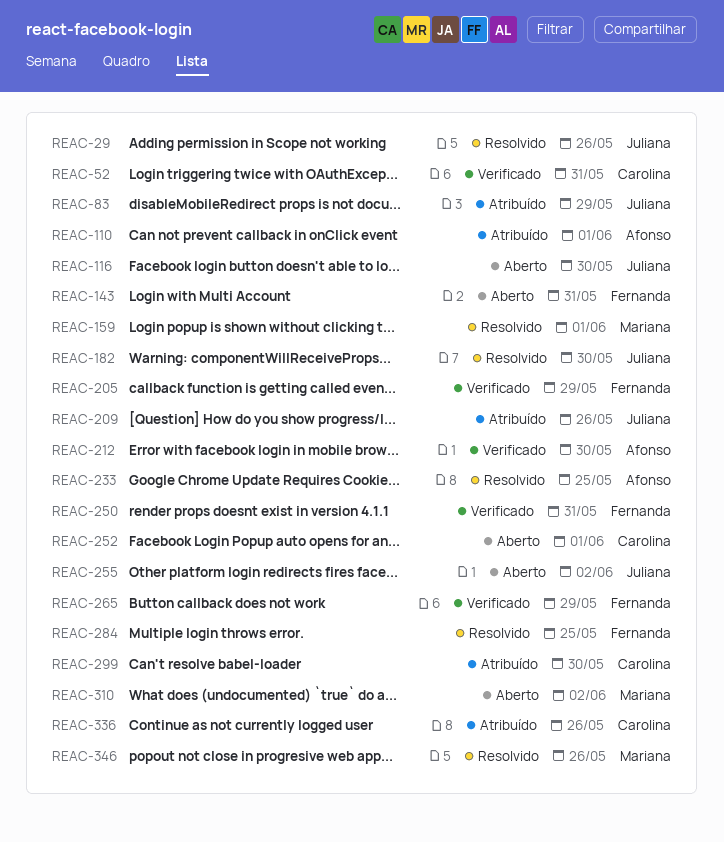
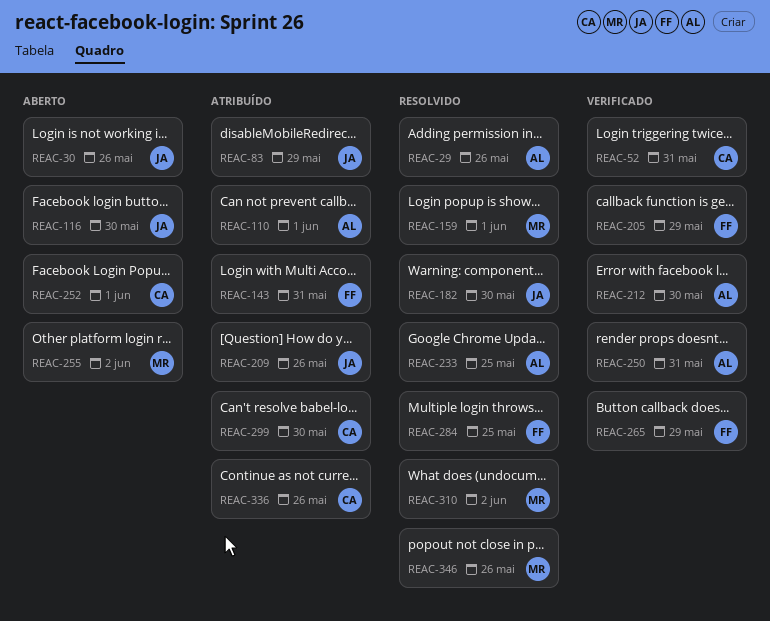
REAC-29, owner: Juliana -> Afonso
REAC-30: none -> present
REAC-143, status: Aberto -> Atribuído
REAC-250, owner: Fernanda -> Afonso
REAC-255, owner: Juliana -> Mariana
REAC-310, status: Aberto -> Resolvido

